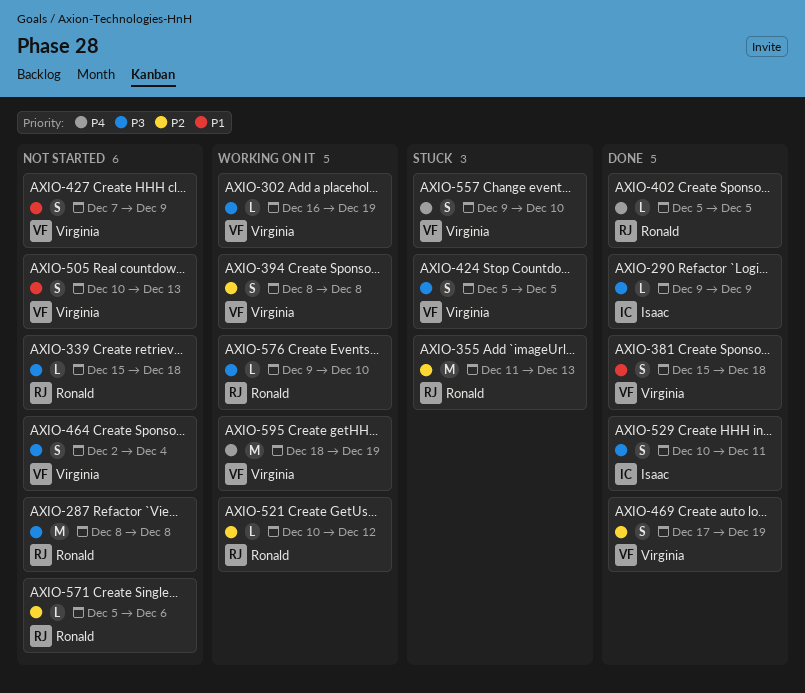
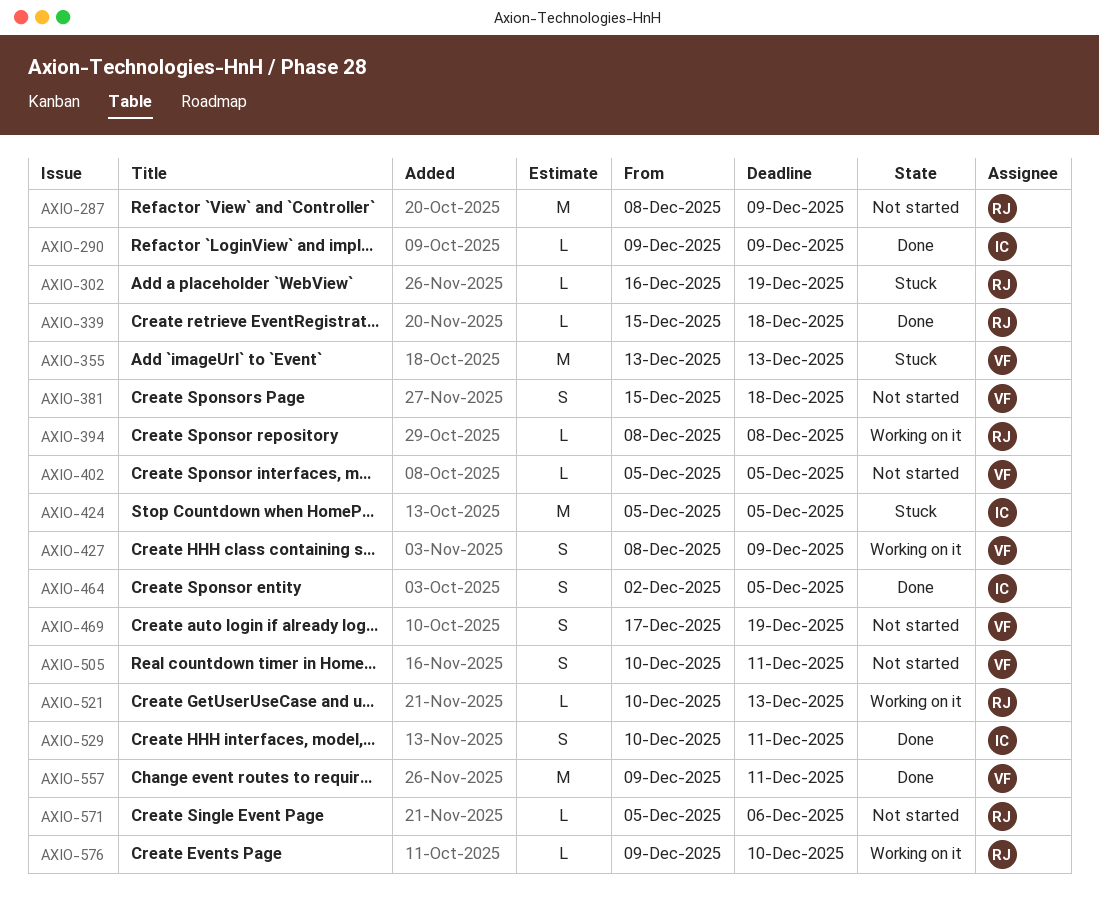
AXIO-287, due: Dec 8 -> Dec 9
AXIO-302, status: Working on it -> Stuck
AXIO-302, owner: Virginia -> Ronald
AXIO-339, status: Not started -> Done
AXIO-355, owner: Ronald -> Virginia
AXIO-355, start: Dec 11 -> Dec 13
AXIO-381, status: Done -> Not started
AXIO-394, owner: Virginia -> Ronald
AXIO-394, estimate: S -> L
AXIO-402, status: Done -> Not started
AXIO-402, owner: Ronald -> Virginia
AXIO-424, owner: Virginia -> Isaac
AXIO-424, estimate: S -> M
AXIO-427, status: Not started -> Working on it
AXIO-427, start: Dec 7 -> Dec 8
AXIO-464, status: Not started -> Done
AXIO-464, owner: Virginia -> Isaac
AXIO-464, due: Dec 4 -> Dec 5
AXIO-469, status: Done -> Not started
AXIO-505, due: Dec 13 -> Dec 11
AXIO-521, due: Dec 12 -> Dec 13
AXIO-557, status: Stuck -> Done
AXIO-557, estimate: S -> M
AXIO-557, due: Dec 10 -> Dec 11
AXIO-595: present -> none

